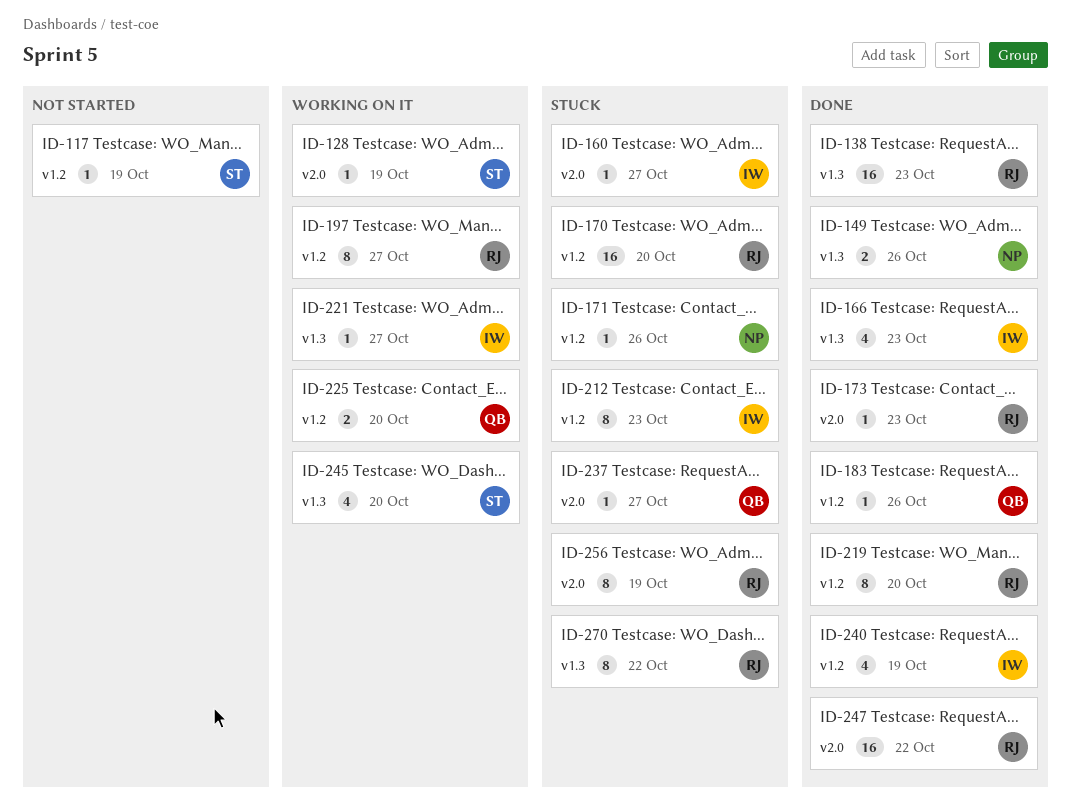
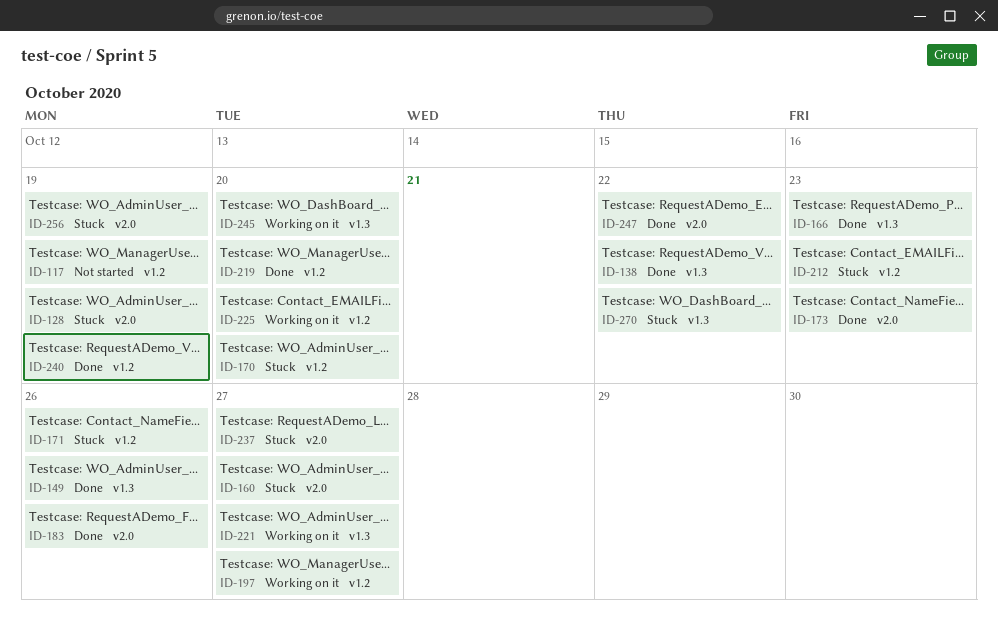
ID-128, status: Working on it -> Stuck
ID-138, due: Oct 23 -> Oct 22
ID-183, label: v1.2 -> v2.0

